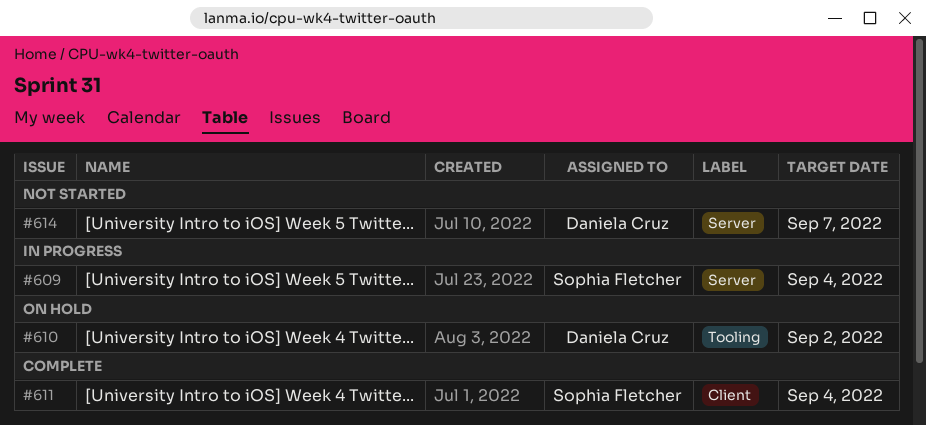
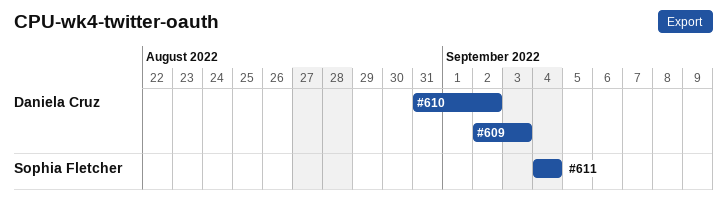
#609, owner: Sophia Fletcher -> Daniela Cruz
#609, due: Sep 4 -> Sep 3
#614: present -> none

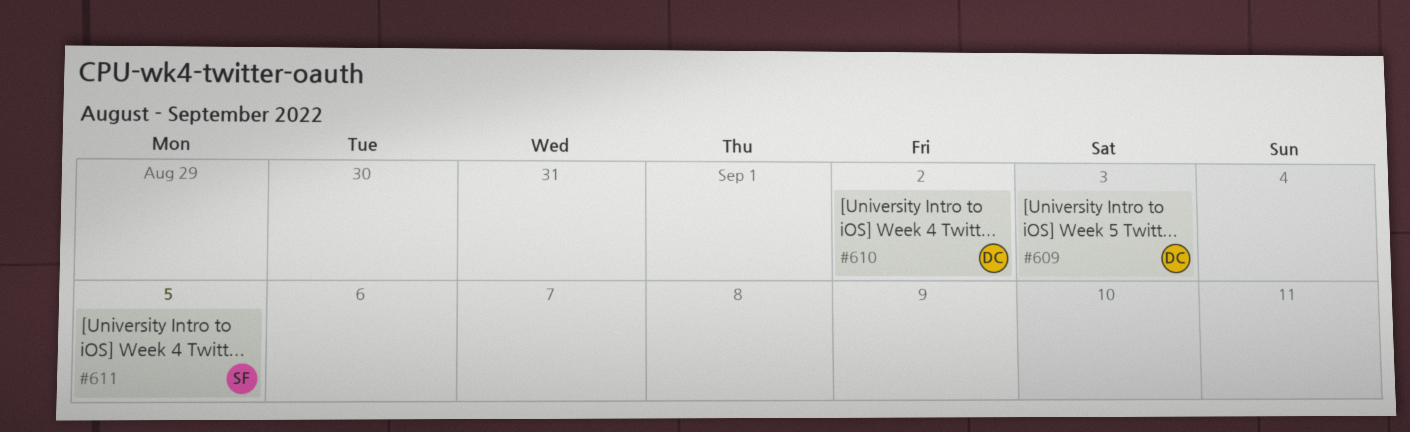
#611, due: Sep 4 -> Sep 5

